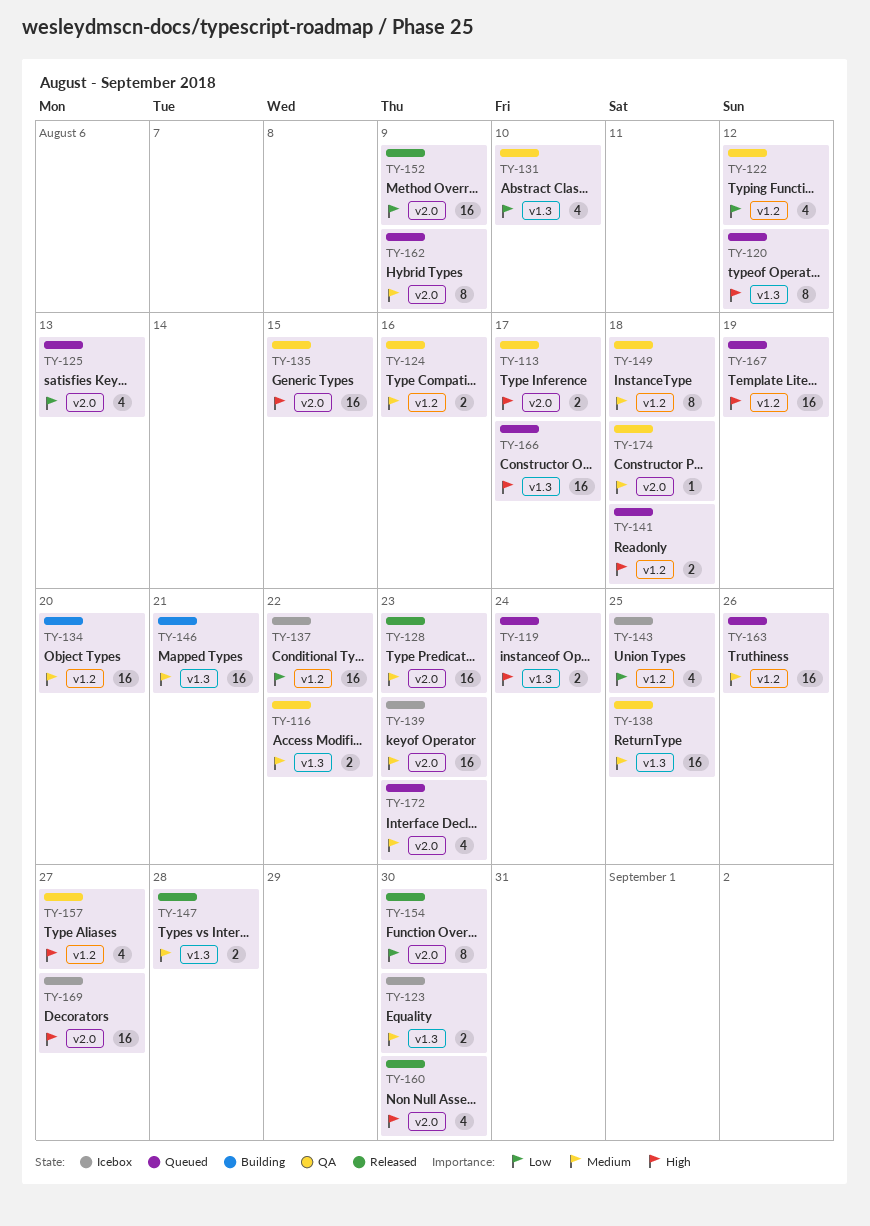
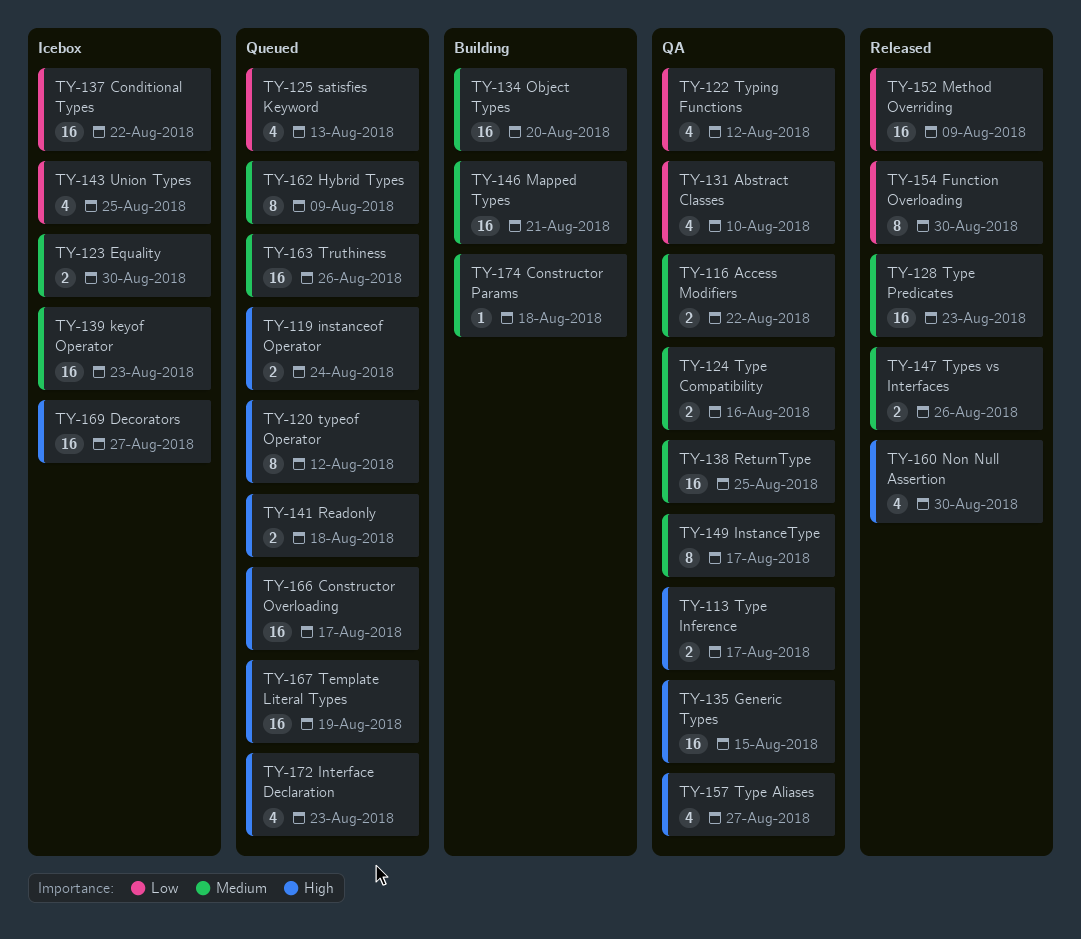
TY-147, due: Aug 28 -> Aug 26
TY-149, due: Aug 18 -> Aug 17
TY-172, priority: Medium -> High
TY-174, status: QA -> Building

